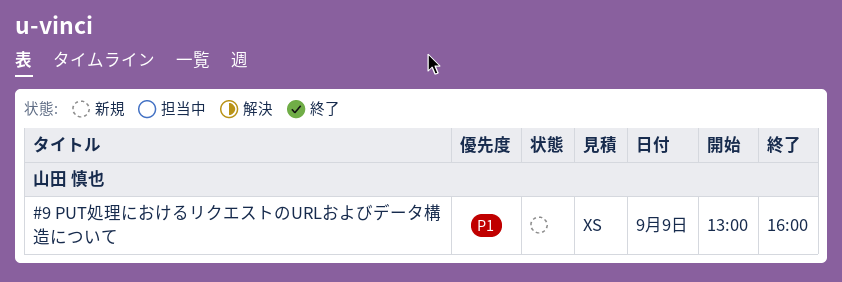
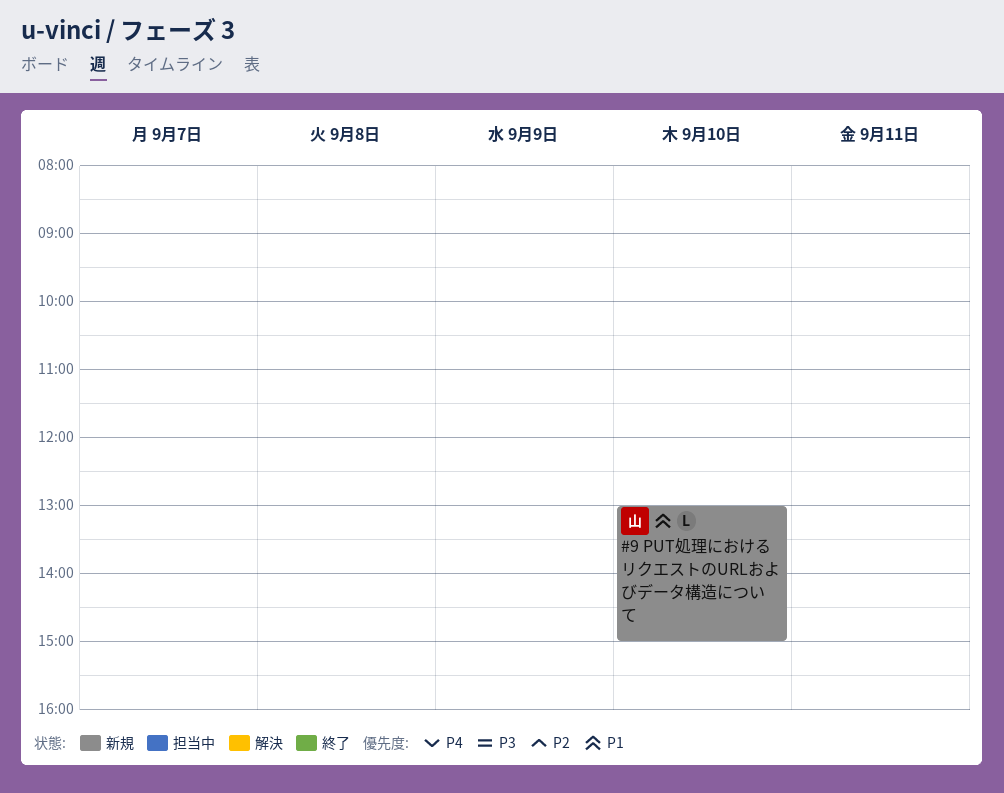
#9 PUT処理におけるリクエストのURLおよびデータ構造について, estimate: XS -> L
#9 PUT処理におけるリクエストのURLおよびデータ構造について, day: Sep 9 -> Sep 10
#9 PUT処理におけるリクエストのURLおよびデータ構造について, ends: 16:00 -> 15:00

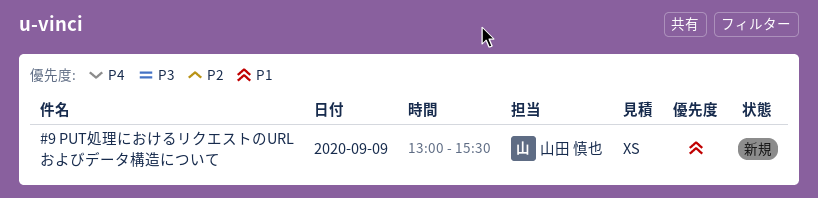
#9 PUT処理におけるリクエストのURLおよびデータ構造について, estimate: L -> XS
#9 PUT処理におけるリクエストのURLおよびデータ構造について, day: Sep 10 -> Sep 9
#9 PUT処理におけるリクエストのURLおよびデータ構造について, ends: 15:00 -> 15:30

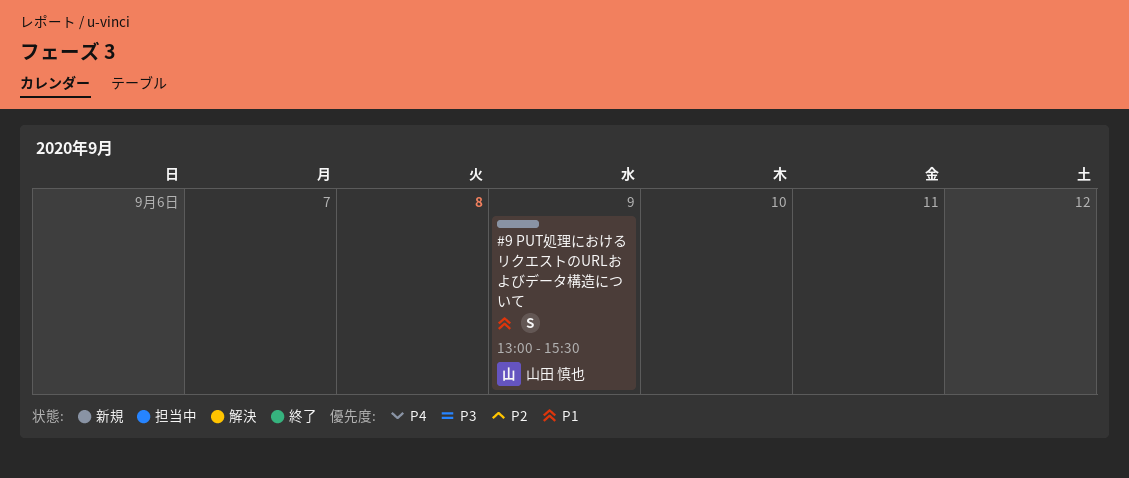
#9 PUT処理におけるリクエストのURLおよびデータ構造について, estimate: XS -> S

